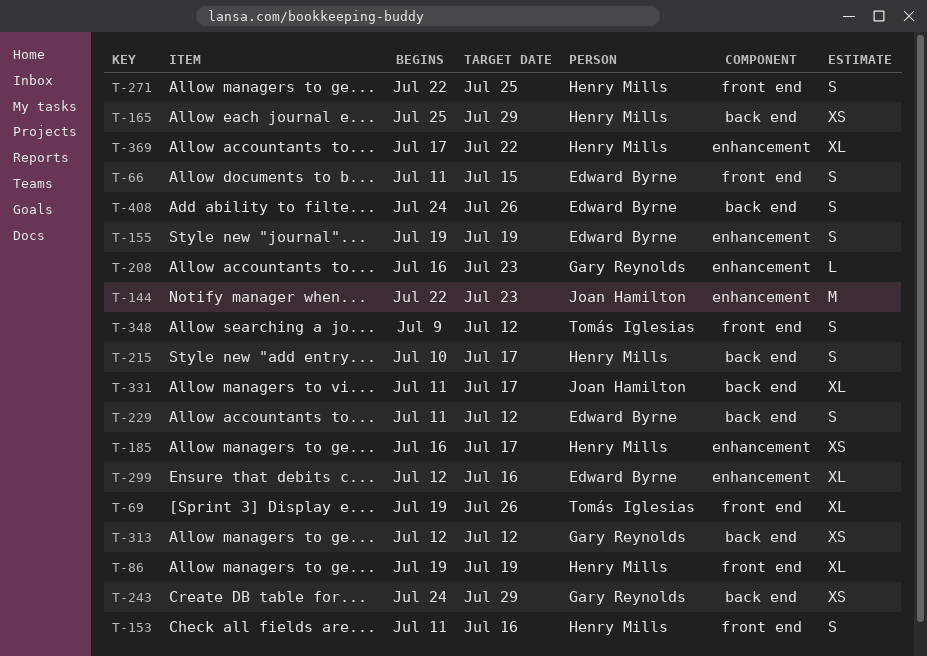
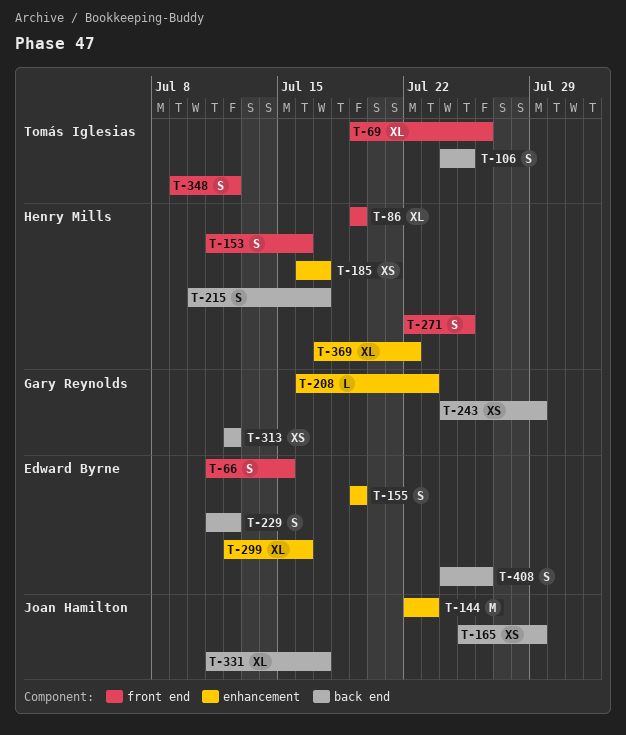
T-106: none -> present
T-165, owner: Henry Mills -> Joan Hamilton

